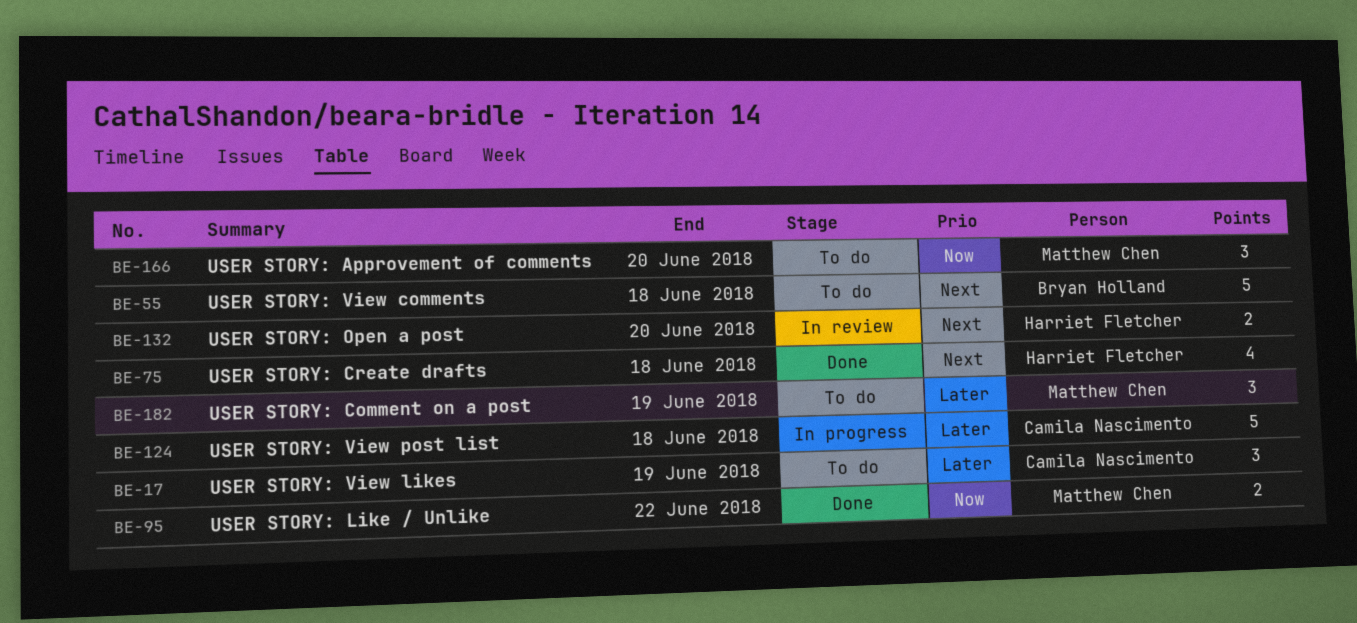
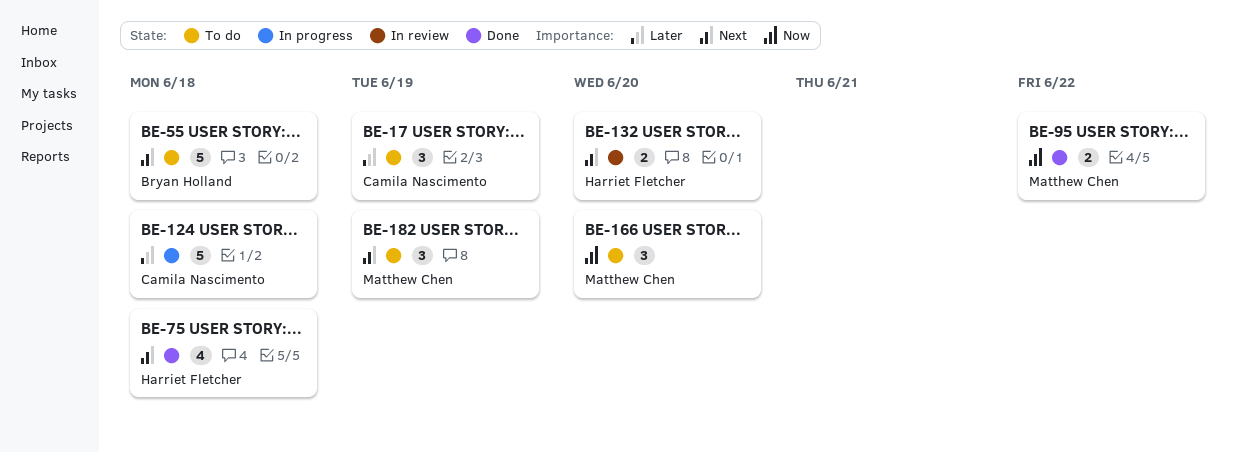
BE-182, priority: Later -> Next

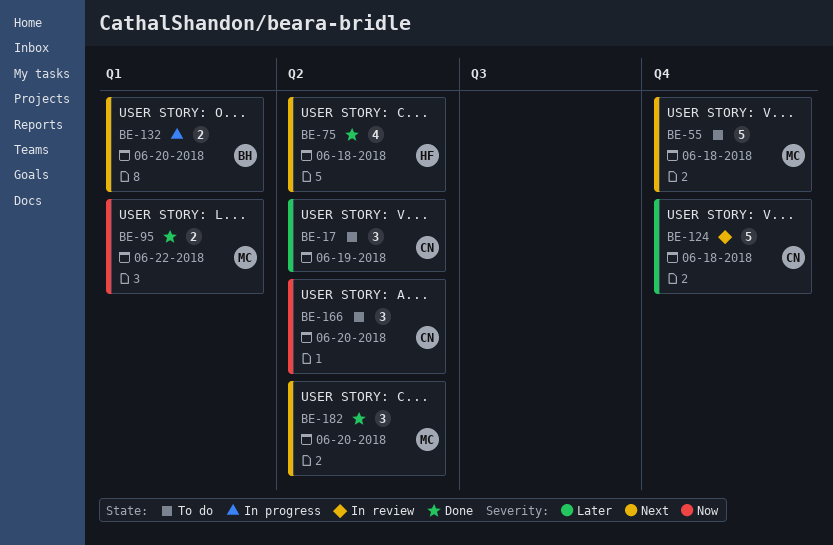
BE-55, owner: Bryan Holland -> Matthew Chen
BE-124, status: In progress -> In review
BE-132, status: In review -> In progress
BE-132, owner: Harriet Fletcher -> Bryan Holland
BE-166, owner: Matthew Chen -> Camila Nascimento
BE-182, status: To do -> Done
BE-182, due: Jun 19 -> Jun 20

